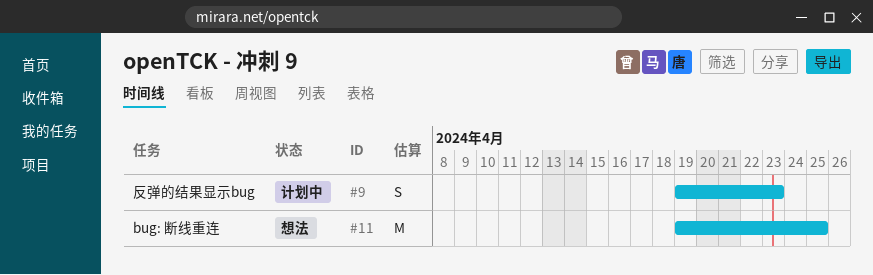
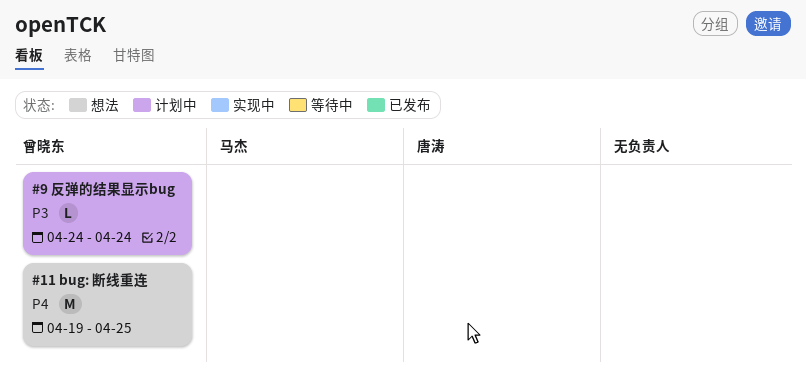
#9, estimate: S -> L
#9, start: Apr 19 -> Apr 24
#9, due: Apr 23 -> Apr 24

